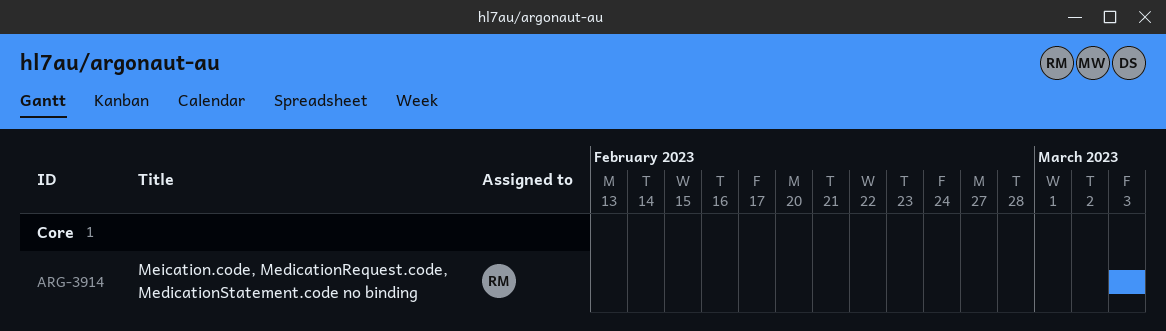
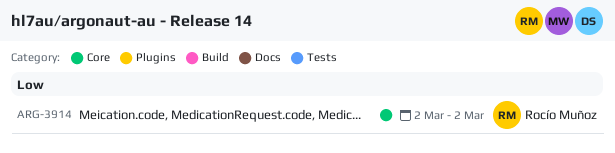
ARG-3914, start: Mar 3 -> Mar 2
ARG-3914, due: Mar 3 -> Mar 2

